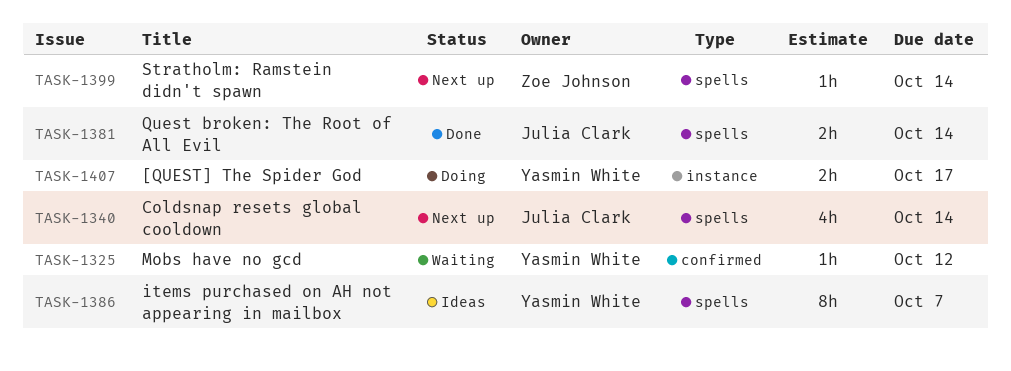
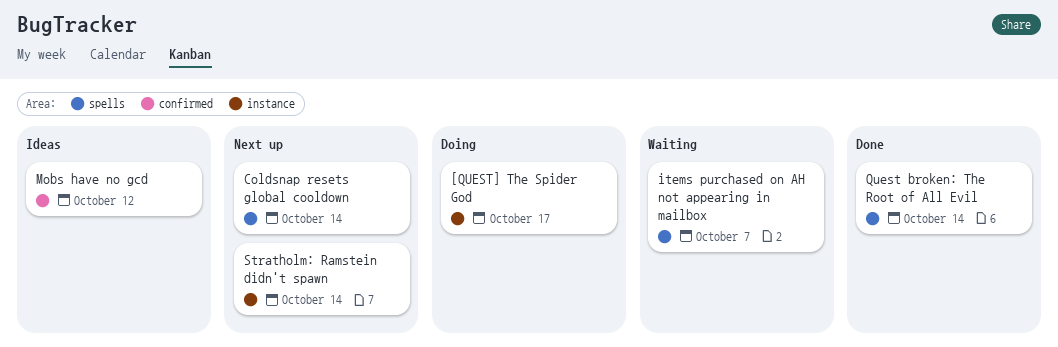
items purchased on AH not appearing in mailbox, status: Ideas -> Waiting
Mobs have no gcd, status: Waiting -> Ideas
Stratholm: Ramstein didn't spawn, label: spells -> instance

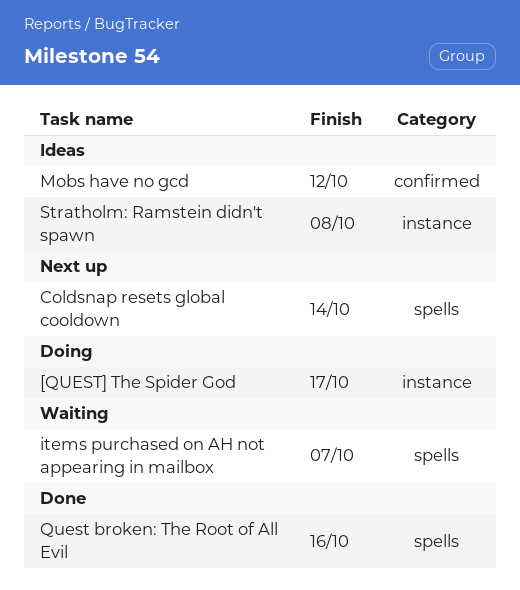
Quest broken: The Root of All Evil, due: Oct 14 -> Oct 16
Stratholm: Ramstein didn't spawn, status: Next up -> Ideas
Stratholm: Ramstein didn't spawn, due: Oct 14 -> Oct 8

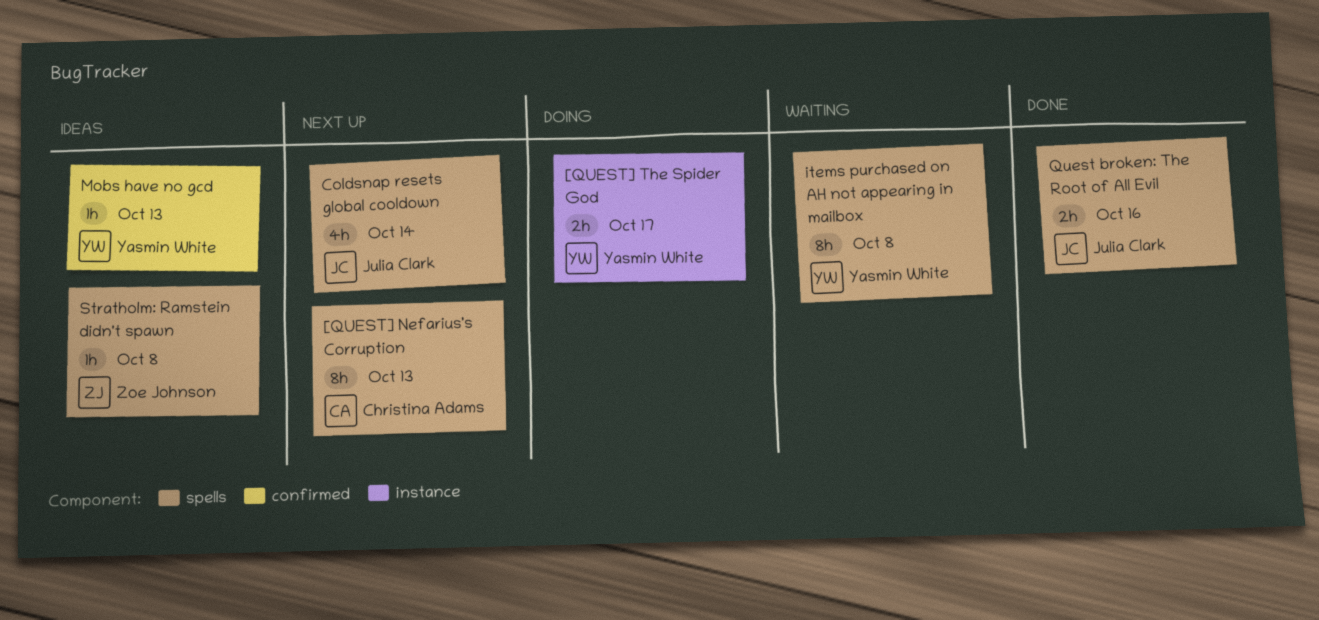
[QUEST] Nefarius's Corruption: none -> present
items purchased on AH not appearing in mailbox, due: Oct 7 -> Oct 8
Mobs have no gcd, due: Oct 12 -> Oct 13
Stratholm: Ramstein didn't spawn, label: instance -> spells

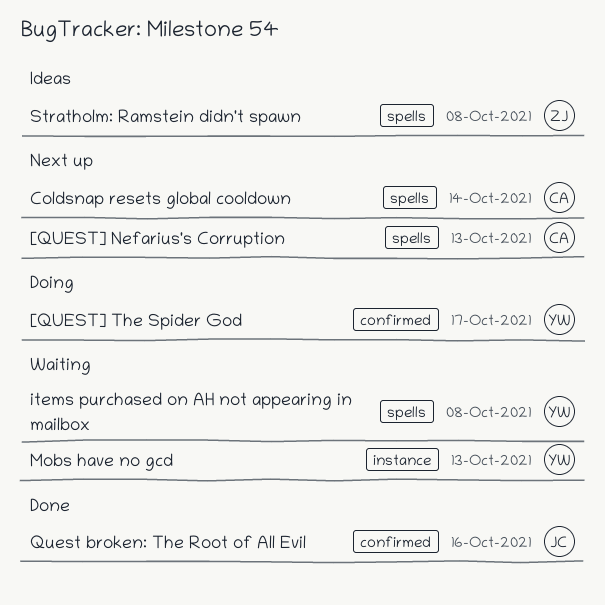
[QUEST] The Spider God, label: instance -> confirmed
Coldsnap resets global cooldown, owner: Julia Clark -> Christina Adams
Mobs have no gcd, status: Ideas -> Waiting
Mobs have no gcd, label: confirmed -> instance
Quest broken: The Root of All Evil, label: spells -> confirmed

